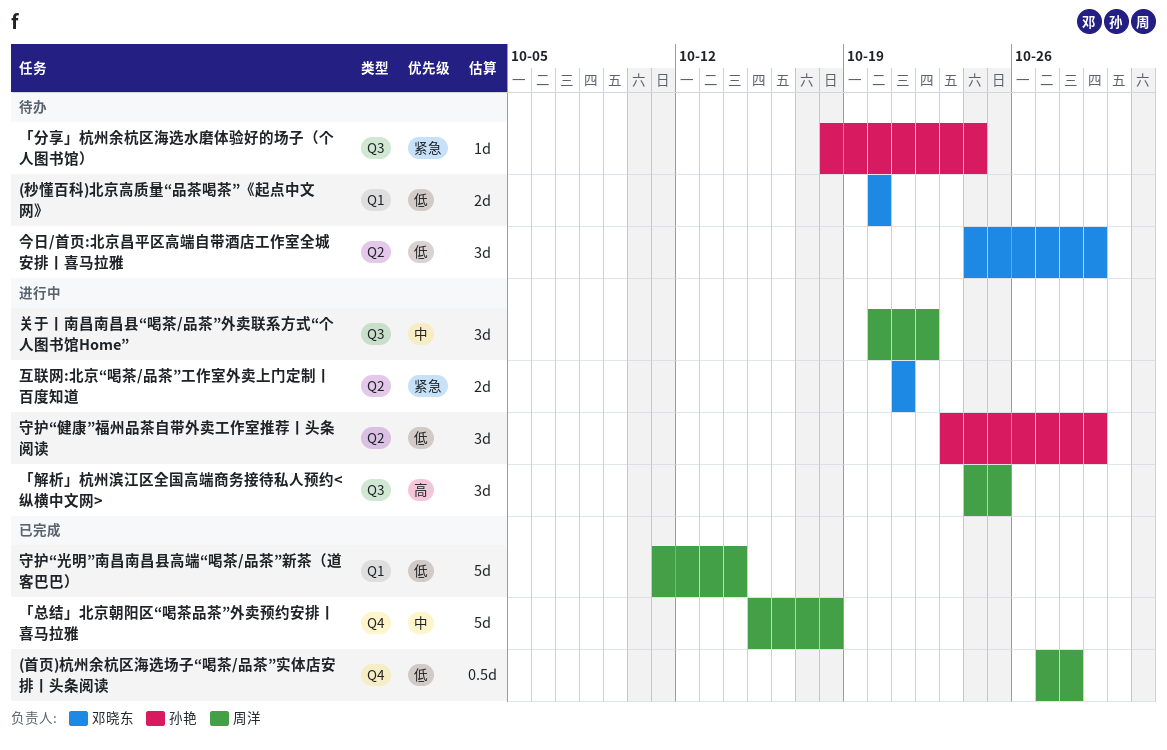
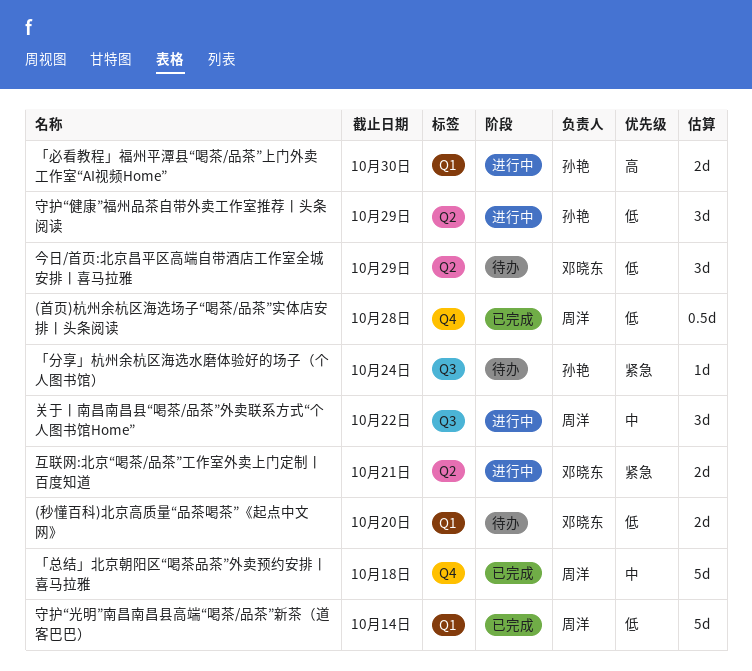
「必看教程」福州平潭县“喝茶/品茶”上门外卖工作室“AI视频Home”: none -> present
「解析」杭州滨江区全国高端商务接待私人预约<纵横中文网>: present -> none

